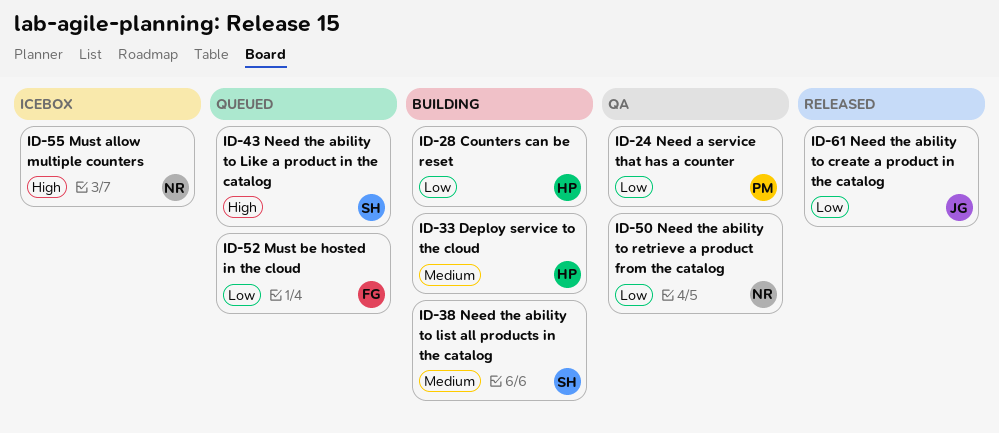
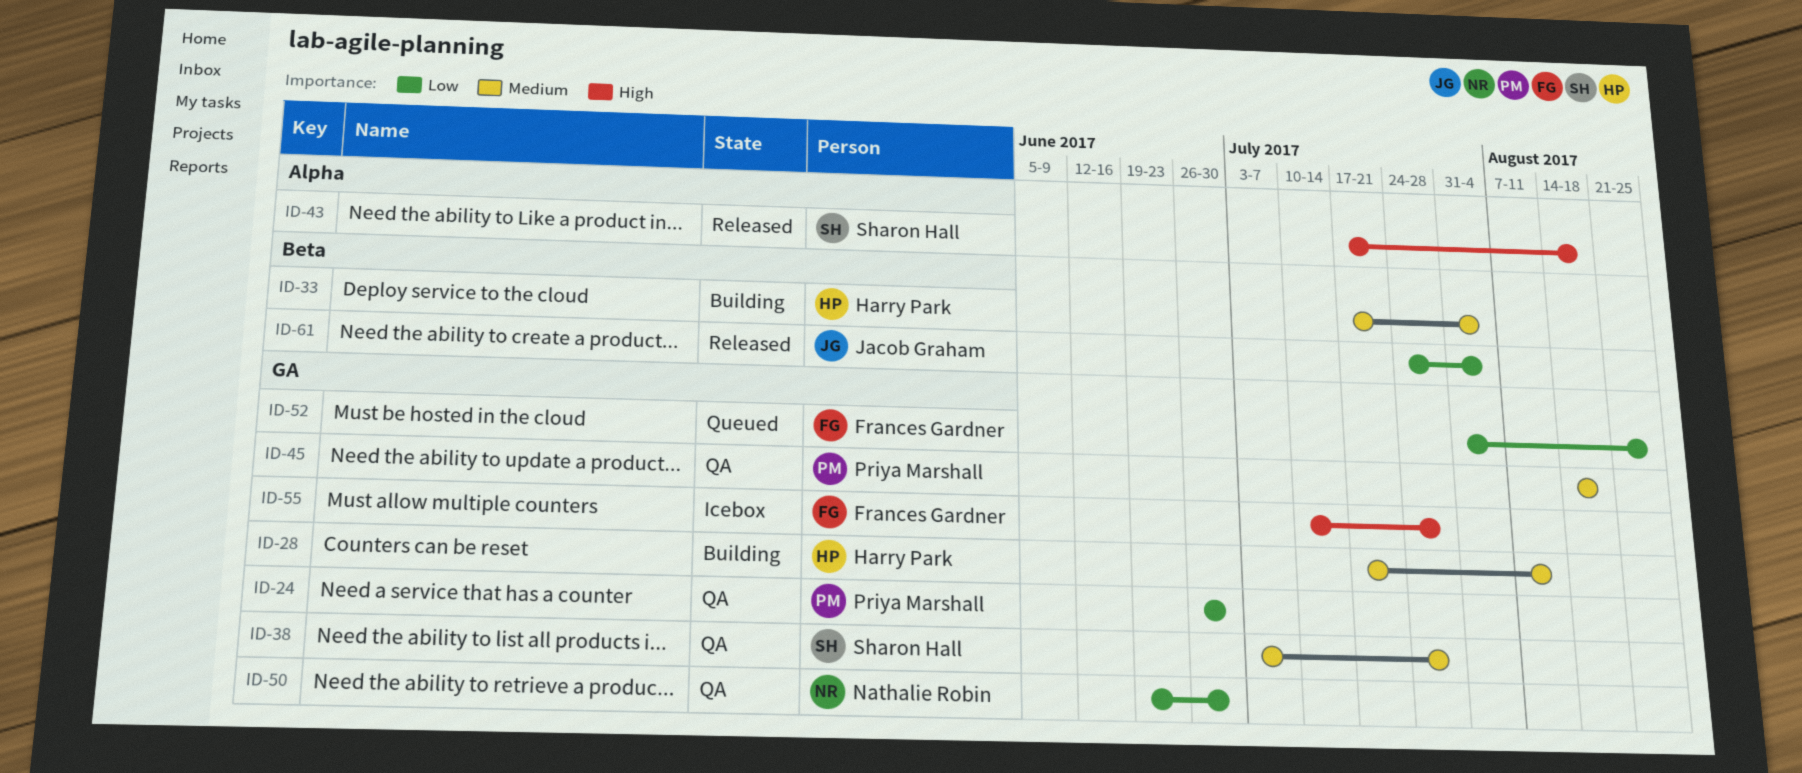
ID-28, priority: Low -> Medium
ID-38, status: Building -> QA
ID-43, status: Queued -> Released
ID-45: none -> present
ID-55, owner: Nathalie Robin -> Frances Gardner

